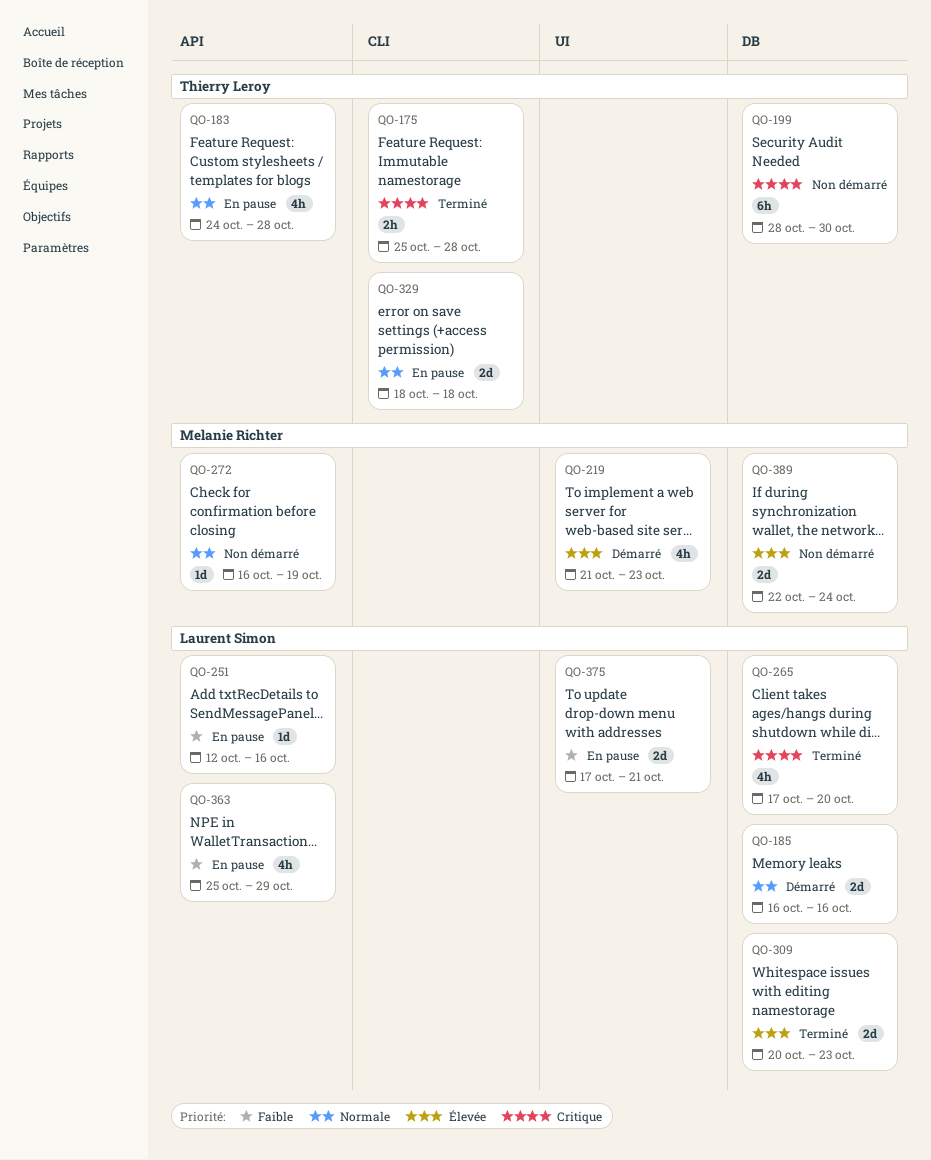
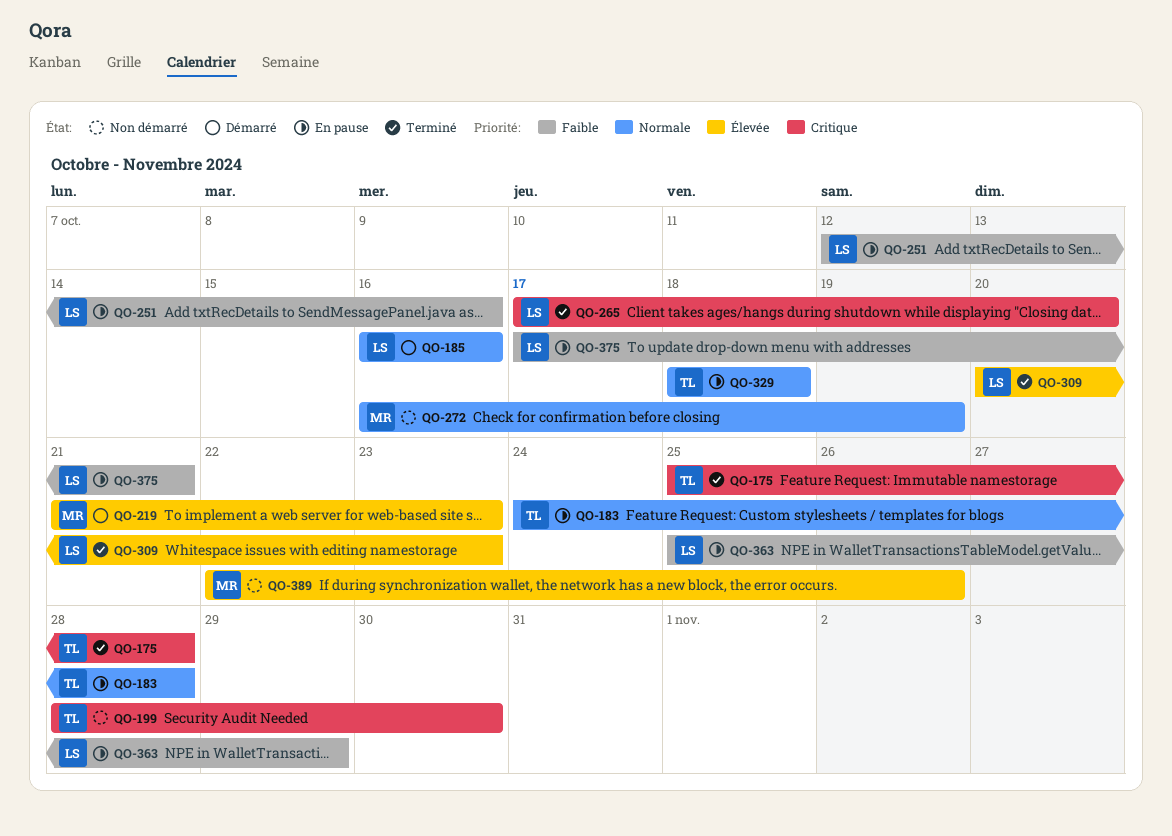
QO-389, due: Oct 24 -> Oct 26

